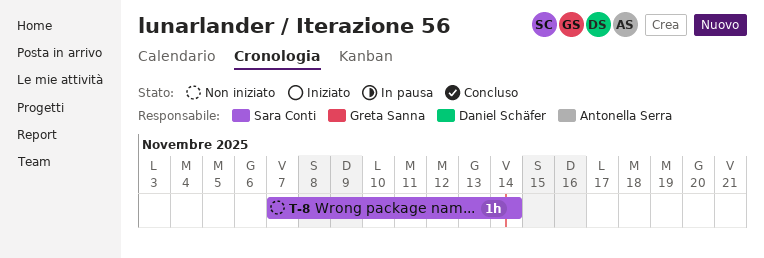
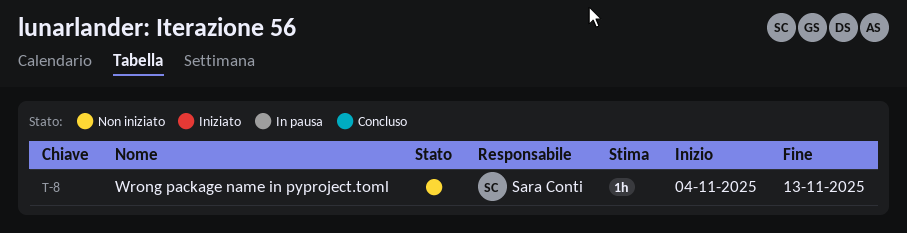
T-8, start: Nov 7 -> Nov 4
T-8, due: Nov 14 -> Nov 13

